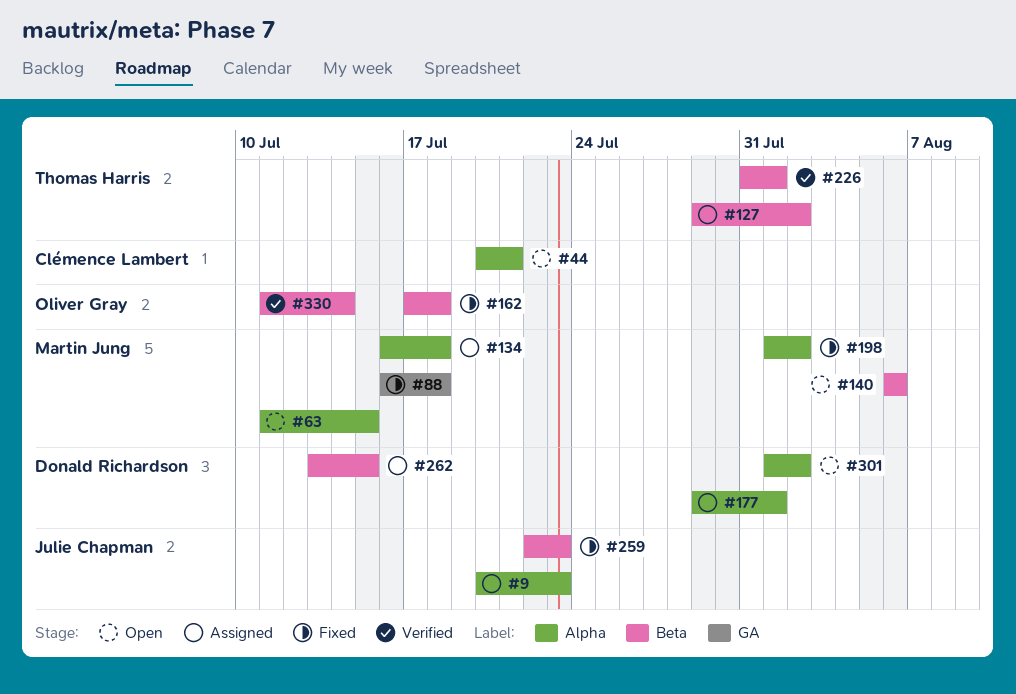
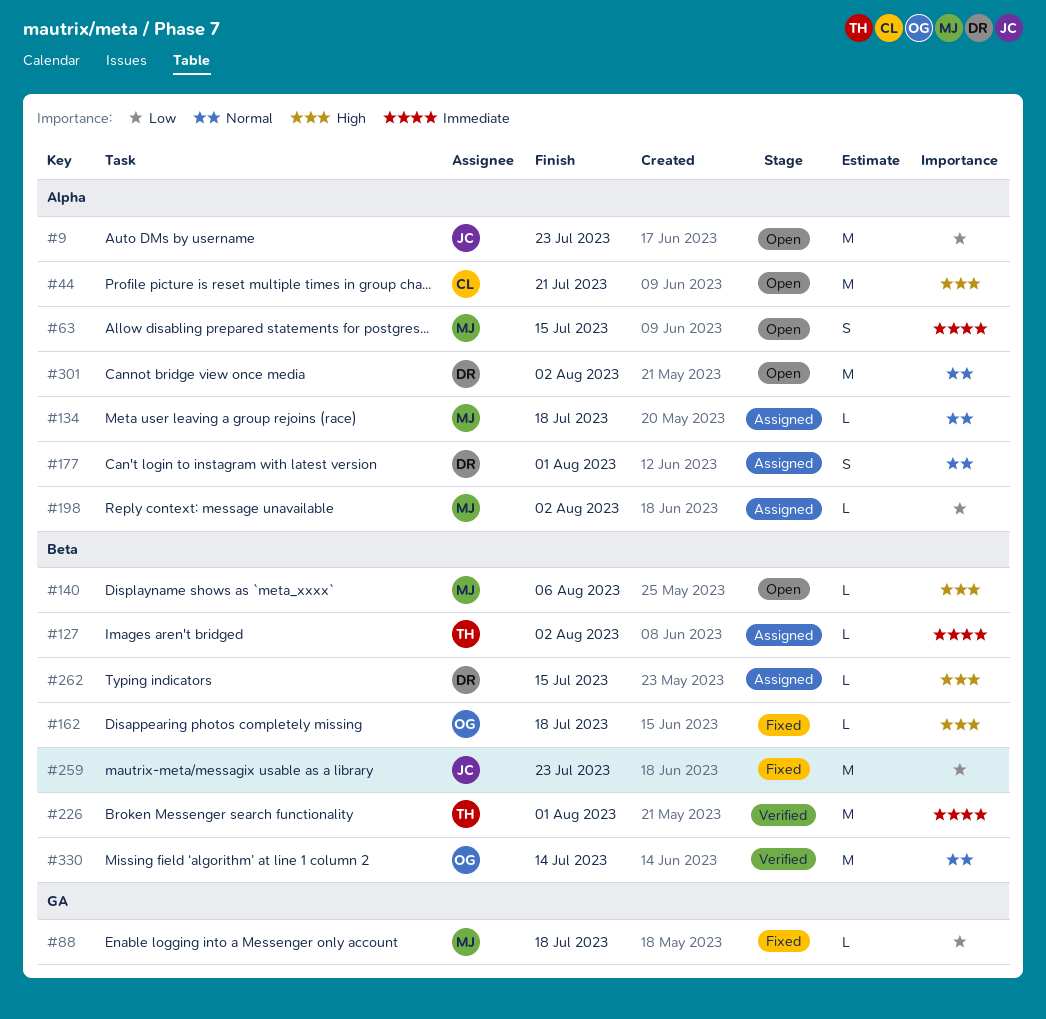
#9, status: Assigned -> Open
#198, status: Fixed -> Assigned

